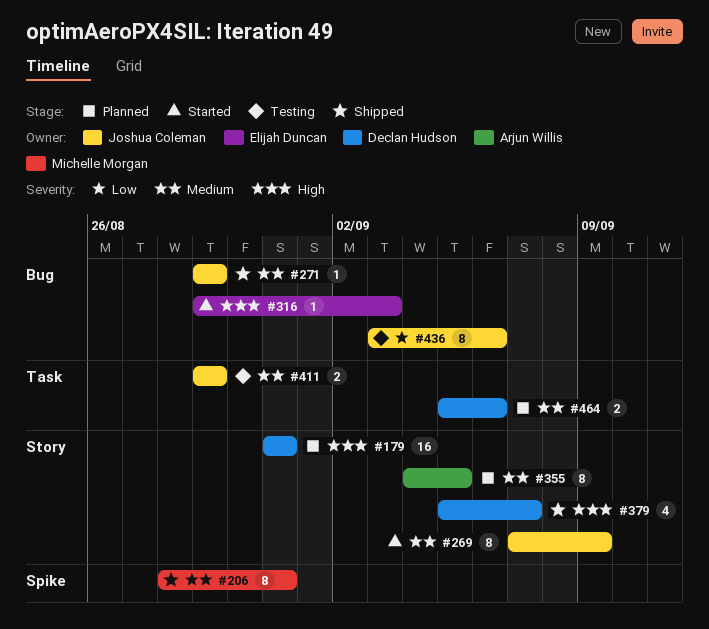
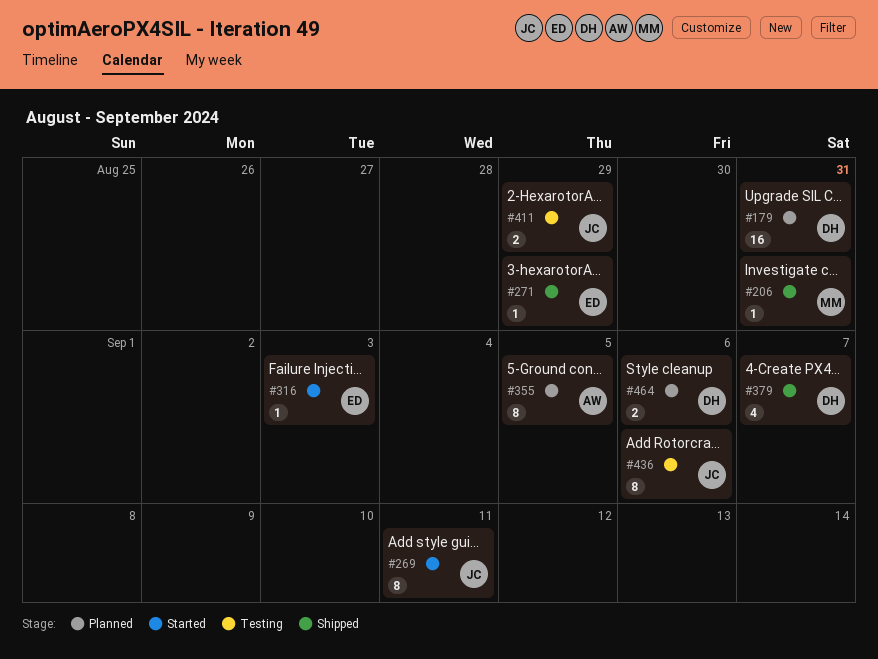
#206, estimate: 8 -> 1
#269, due: Sep 9 -> Sep 11
#271, owner: Joshua Coleman -> Elijah Duncan

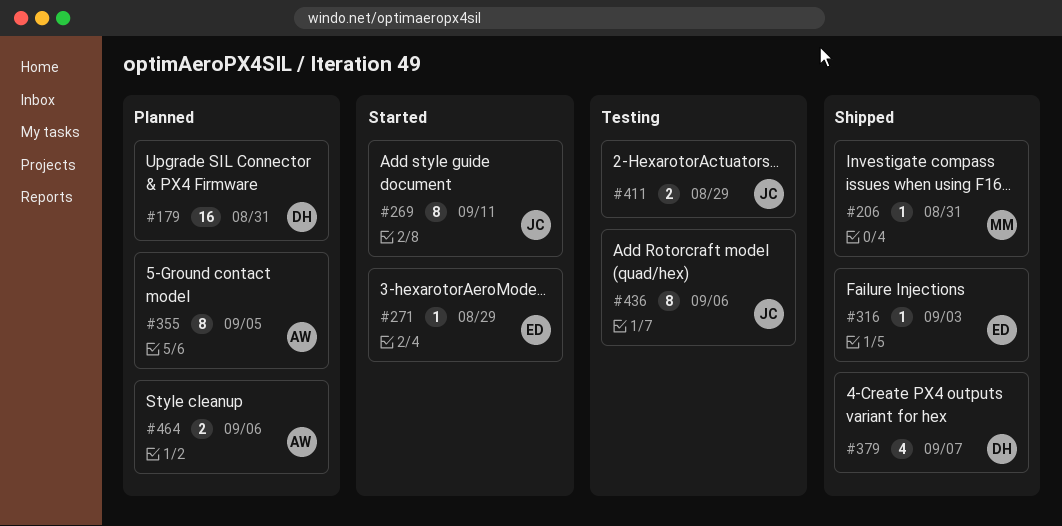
#271, status: Shipped -> Started
#316, status: Started -> Shipped
#464, owner: DH -> AW

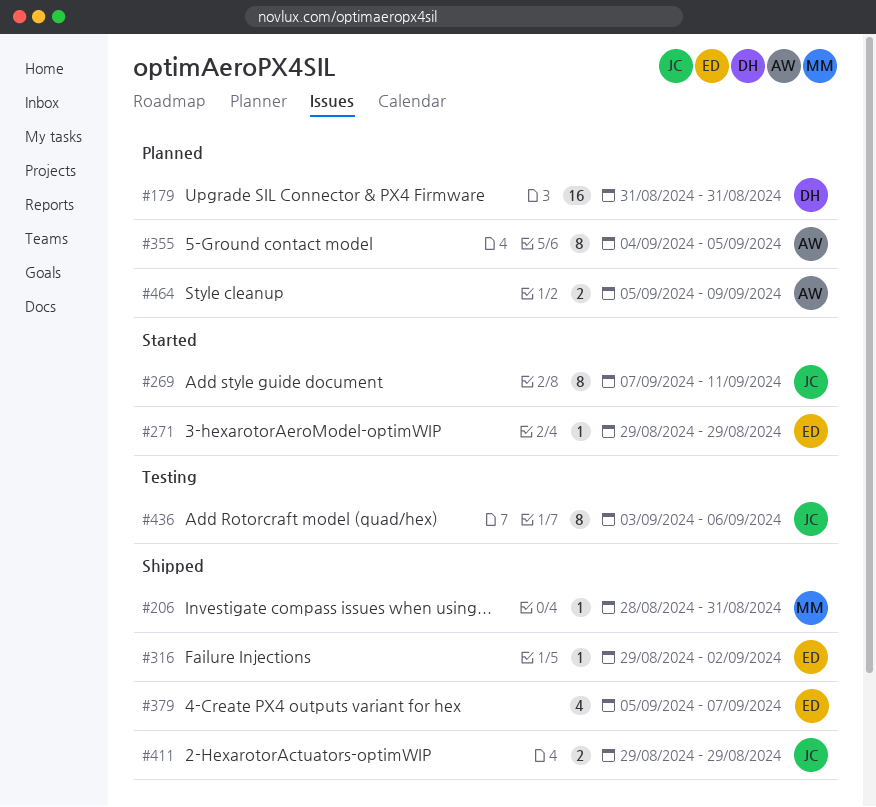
#316, due: Sep 3 -> Sep 2
#379, owner: DH -> ED
#411, status: Testing -> Shipped
#464, due: Sep 6 -> Sep 9

